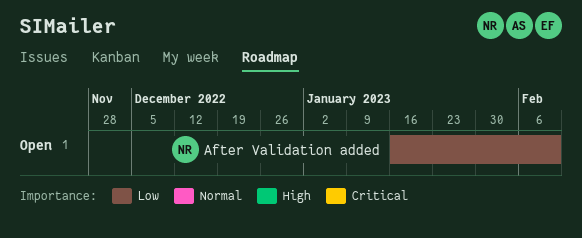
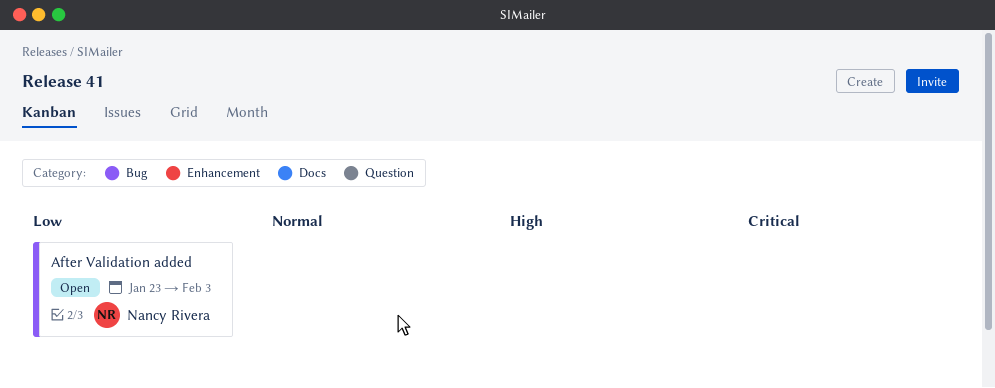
After Validation added, start: Jan 16 -> Jan 23
After Validation added, due: Feb 10 -> Feb 3

